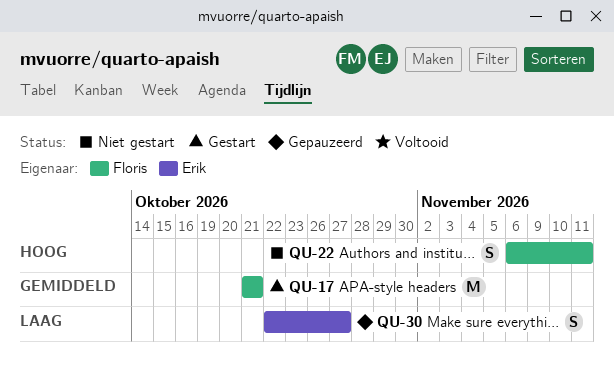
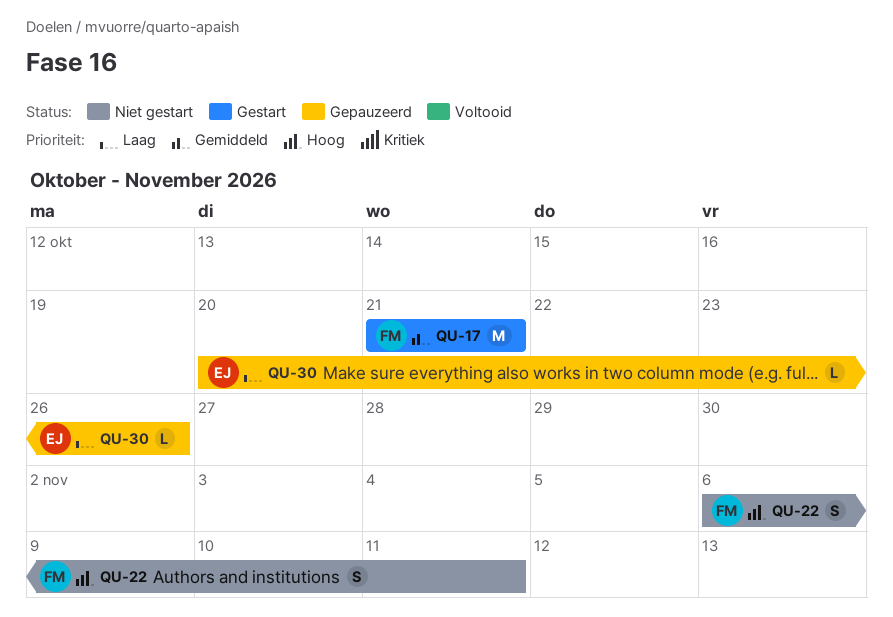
QU-30, estimate: S -> L
QU-30, start: Oct 22 -> Oct 20
QU-30, due: Oct 27 -> Oct 26

